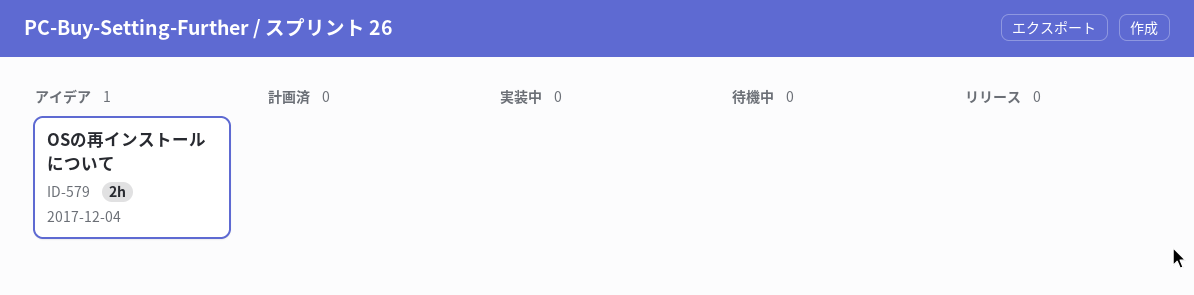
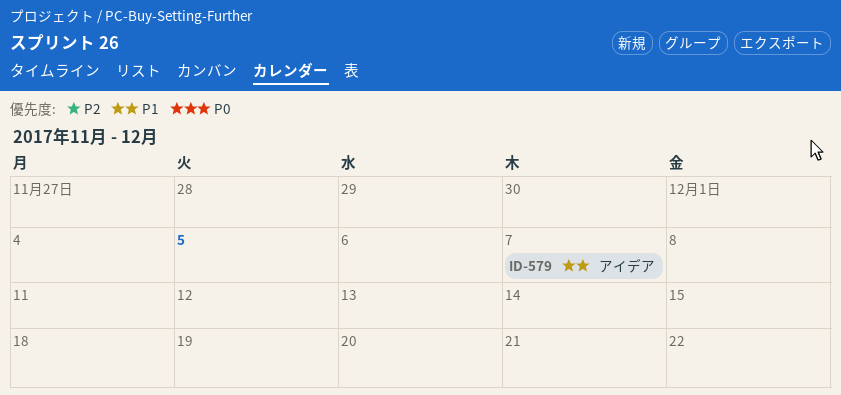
ID-579, due: Dec 4 -> Dec 7

